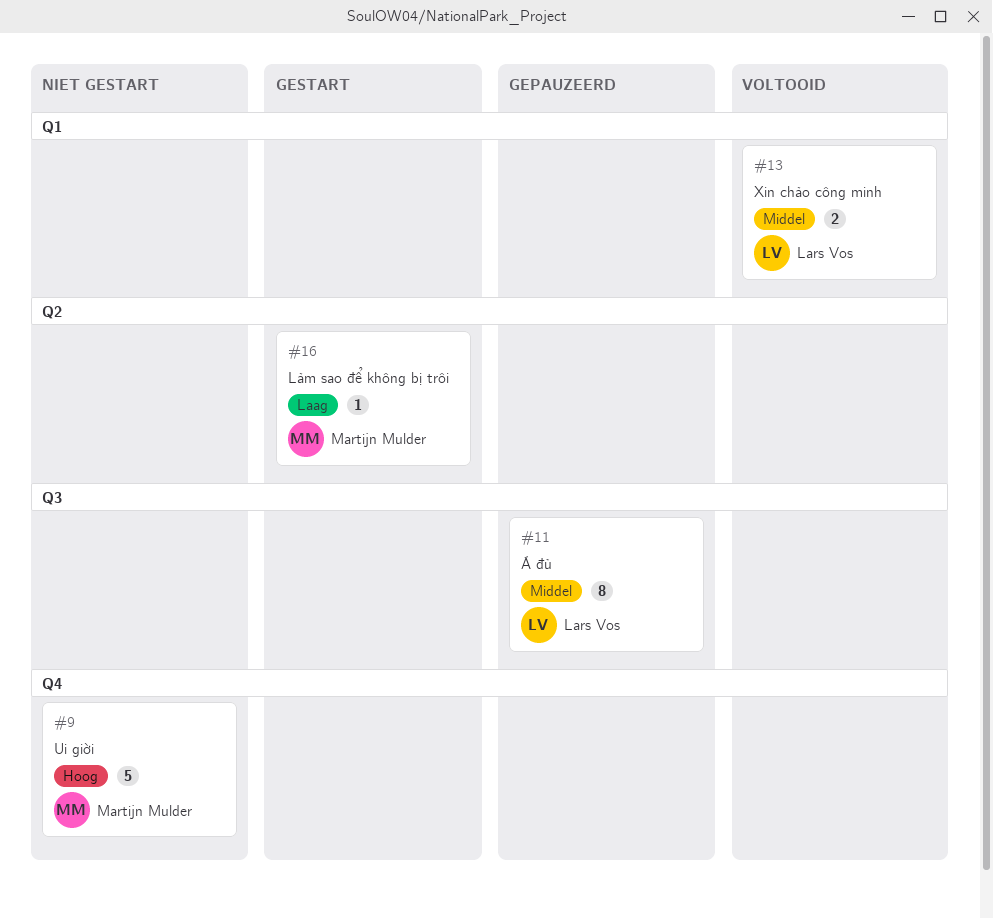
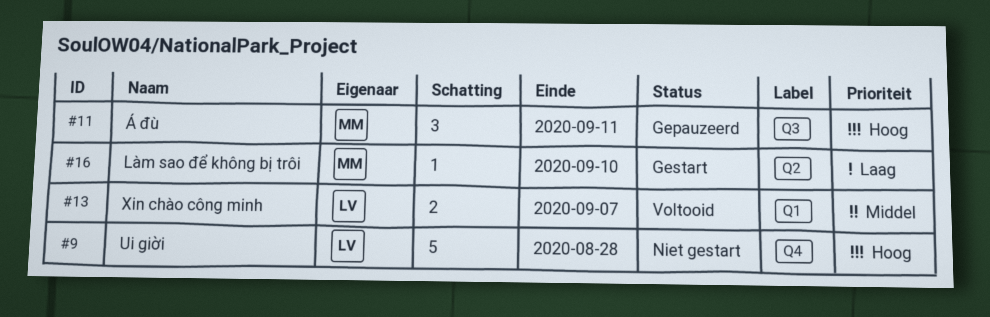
#9, owner: Martijn Mulder -> Lars Vos
#11, owner: Lars Vos -> Martijn Mulder
#11, priority: Middel -> Hoog
#11, estimate: 8 -> 3

